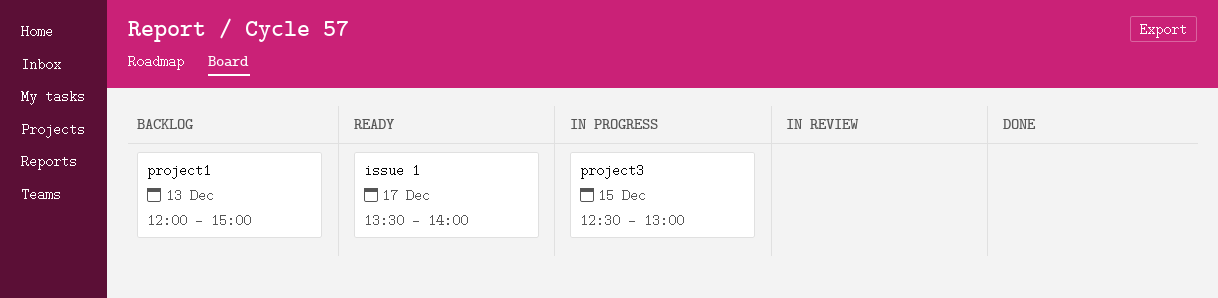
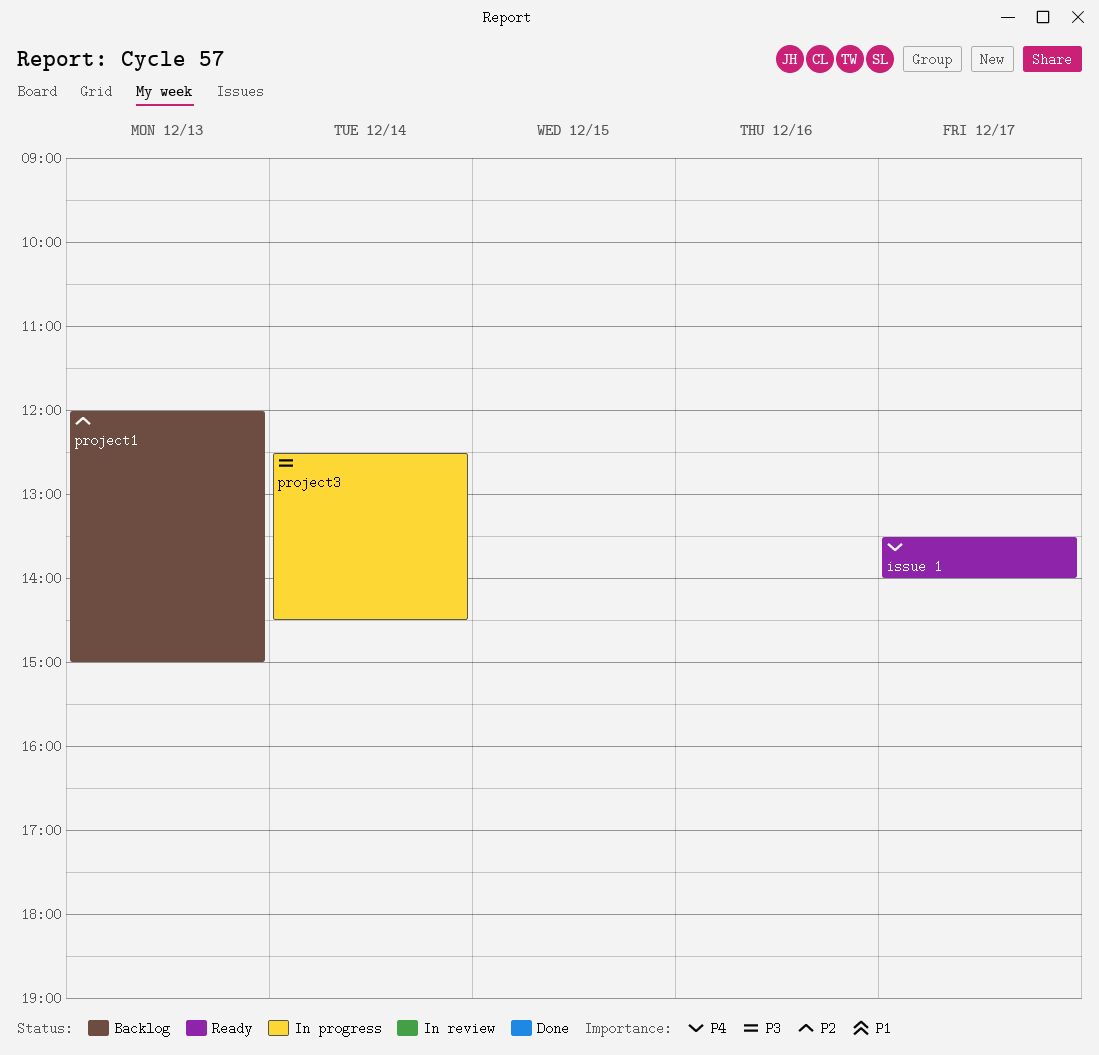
project3, day: Dec 15 -> Dec 14
project3, ends: 13:00 -> 14:30

